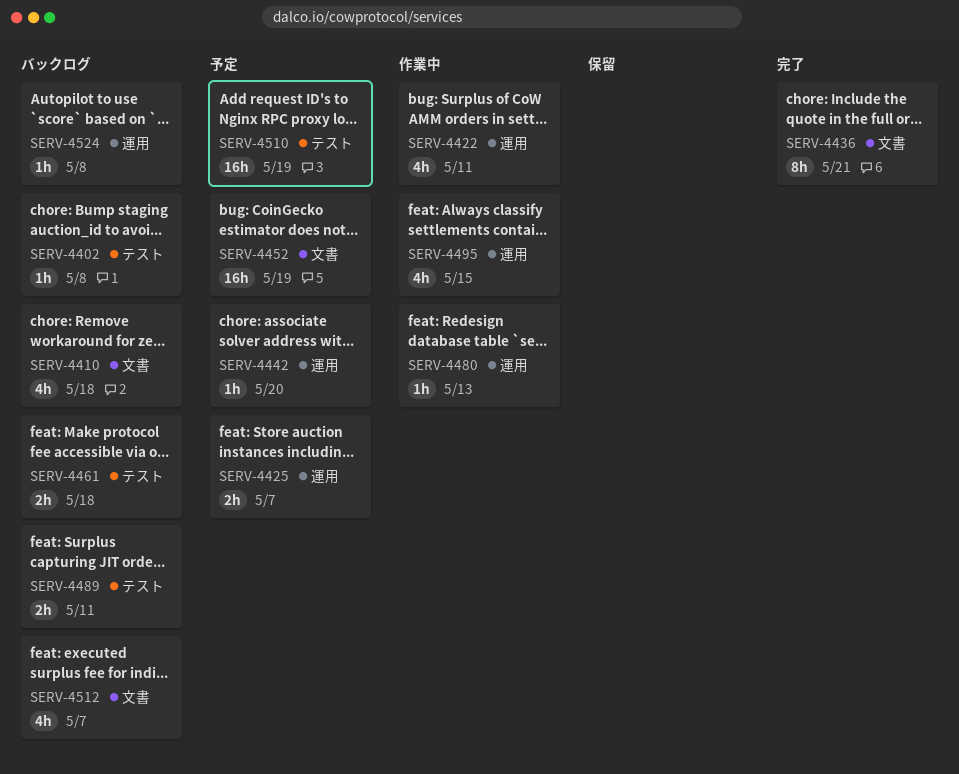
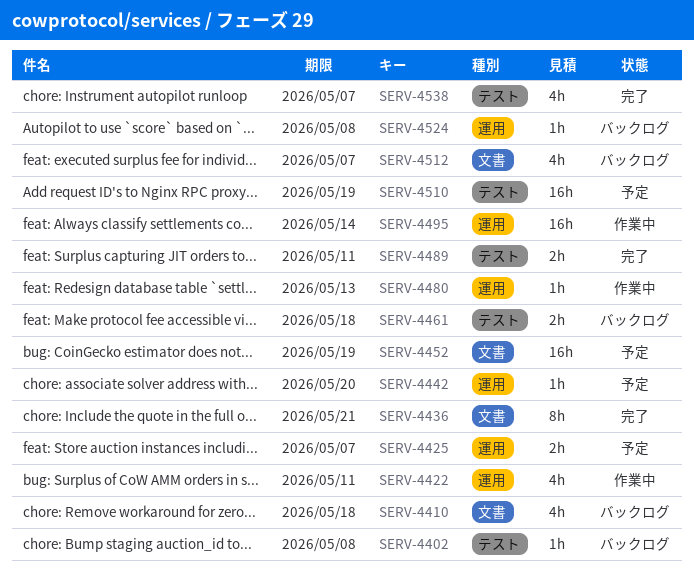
SERV-4489, status: バックログ -> 完了
SERV-4495, estimate: 4h -> 16h
SERV-4495, due: May 15 -> May 14
SERV-4538: none -> present

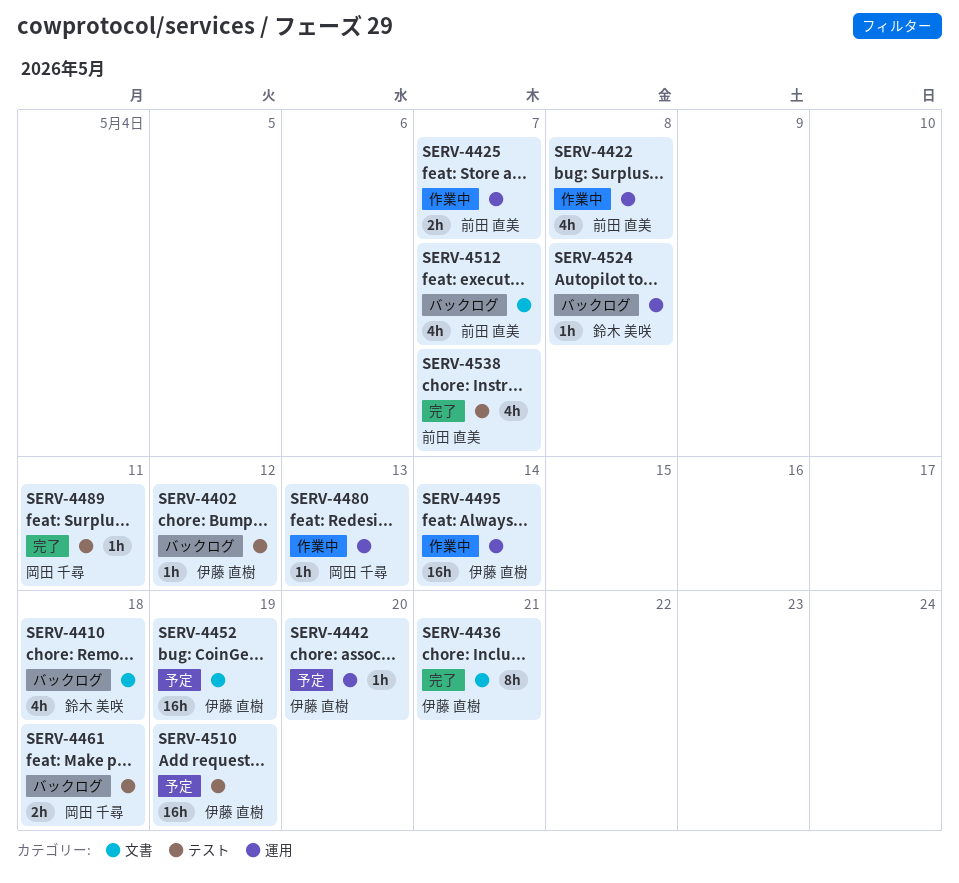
SERV-4402, due: May 8 -> May 12
SERV-4422, due: May 11 -> May 8
SERV-4425, status: 予定 -> 作業中
SERV-4489, estimate: 2h -> 1h

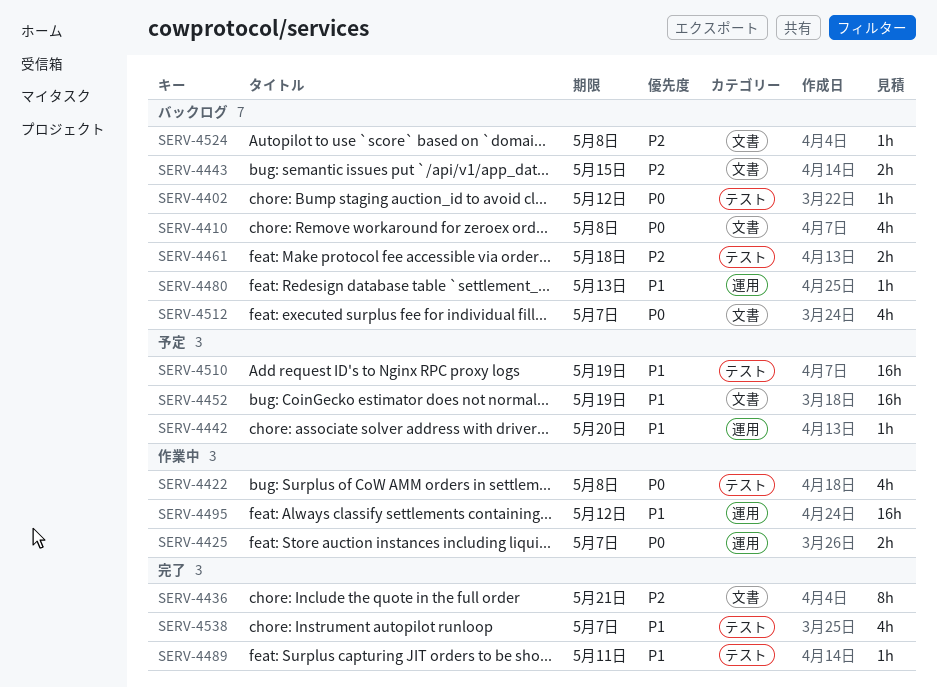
SERV-4410, due: May 18 -> May 8
SERV-4422, label: 運用 -> テスト
SERV-4443: none -> present
SERV-4480, status: 作業中 -> バックログ
SERV-4495, due: May 14 -> May 12
SERV-4524, label: 運用 -> 文書

